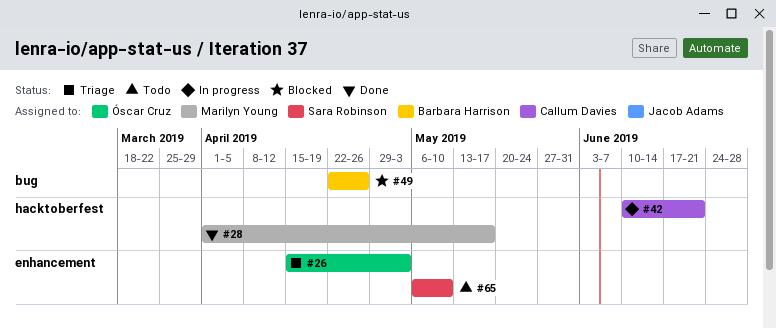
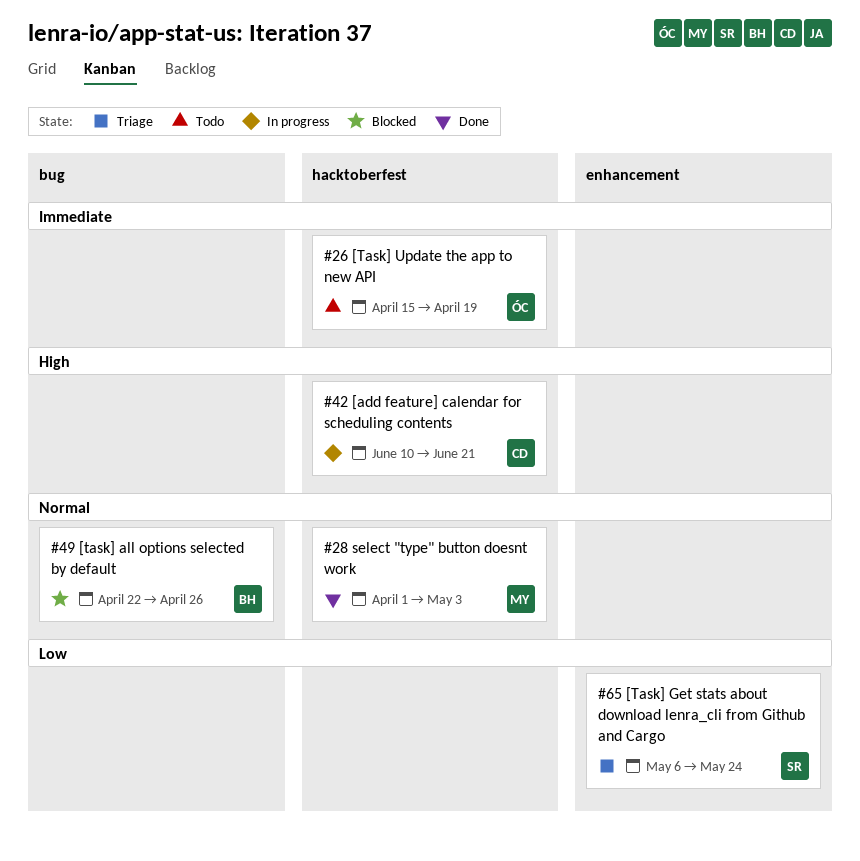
#26, status: Triage -> Todo
#26, label: enhancement -> hacktoberfest
#26, due: May 3 -> Apr 19
#28, due: May 17 -> May 3
#65, status: Todo -> Triage
#65, due: May 10 -> May 24

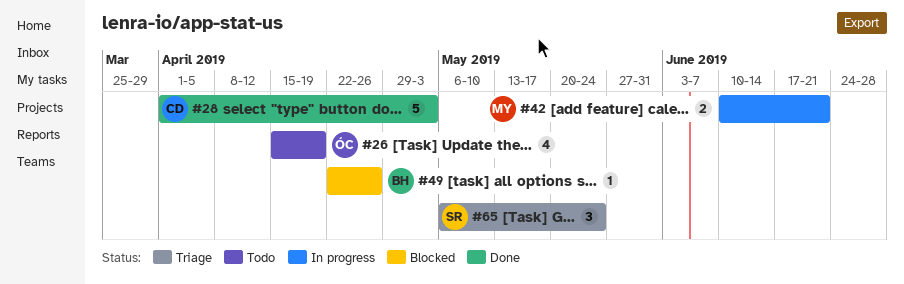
#28, owner: MY -> CD
#42, owner: CD -> MY

